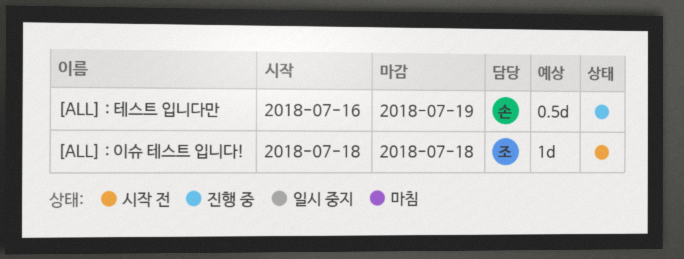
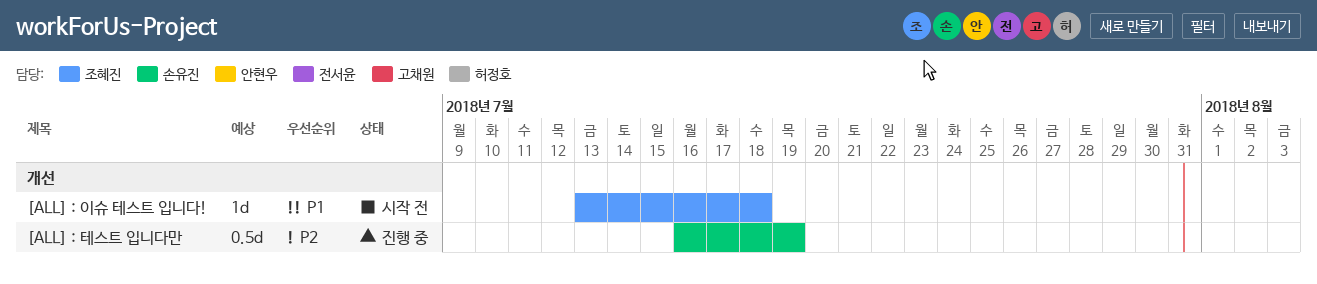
[ALL] : 이슈 테스트 입니다!, start: Jul 18 -> Jul 13

